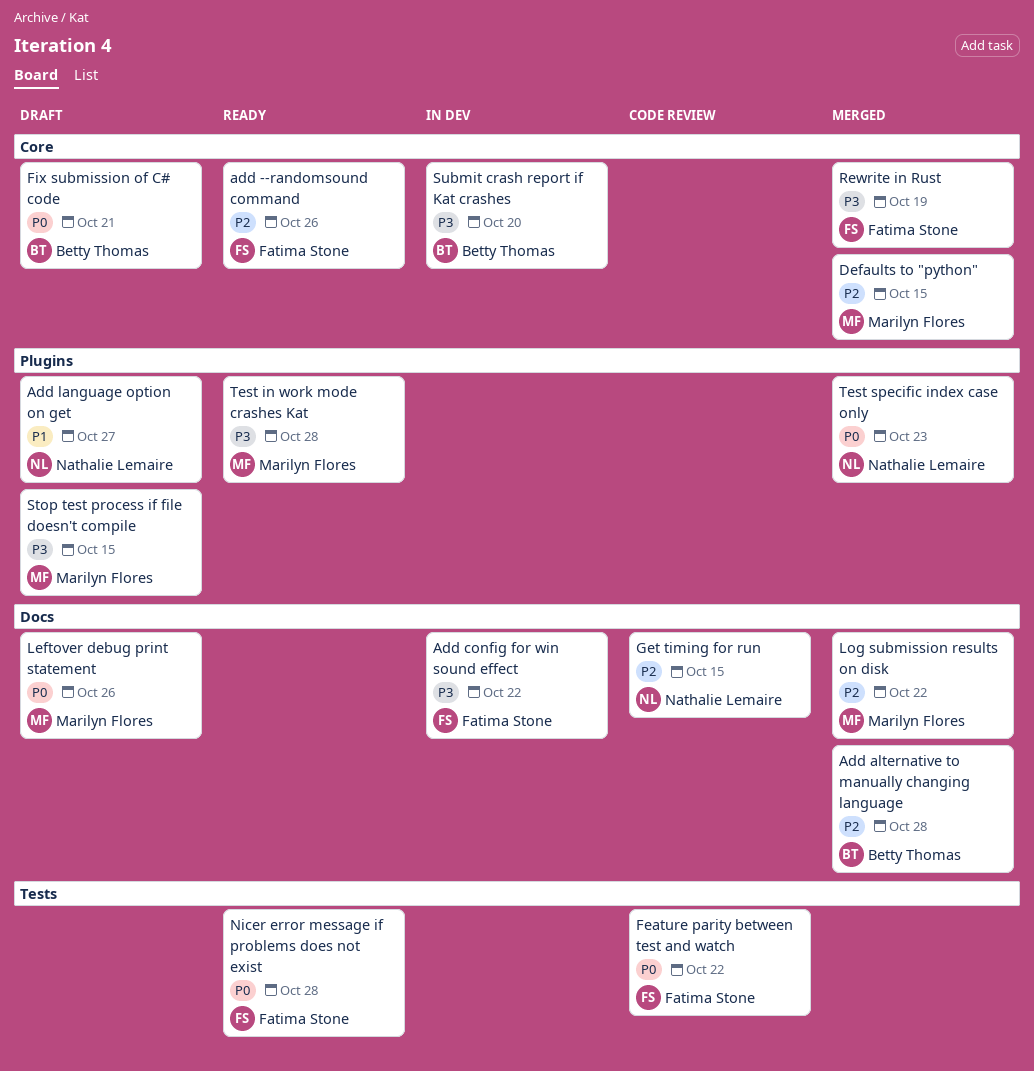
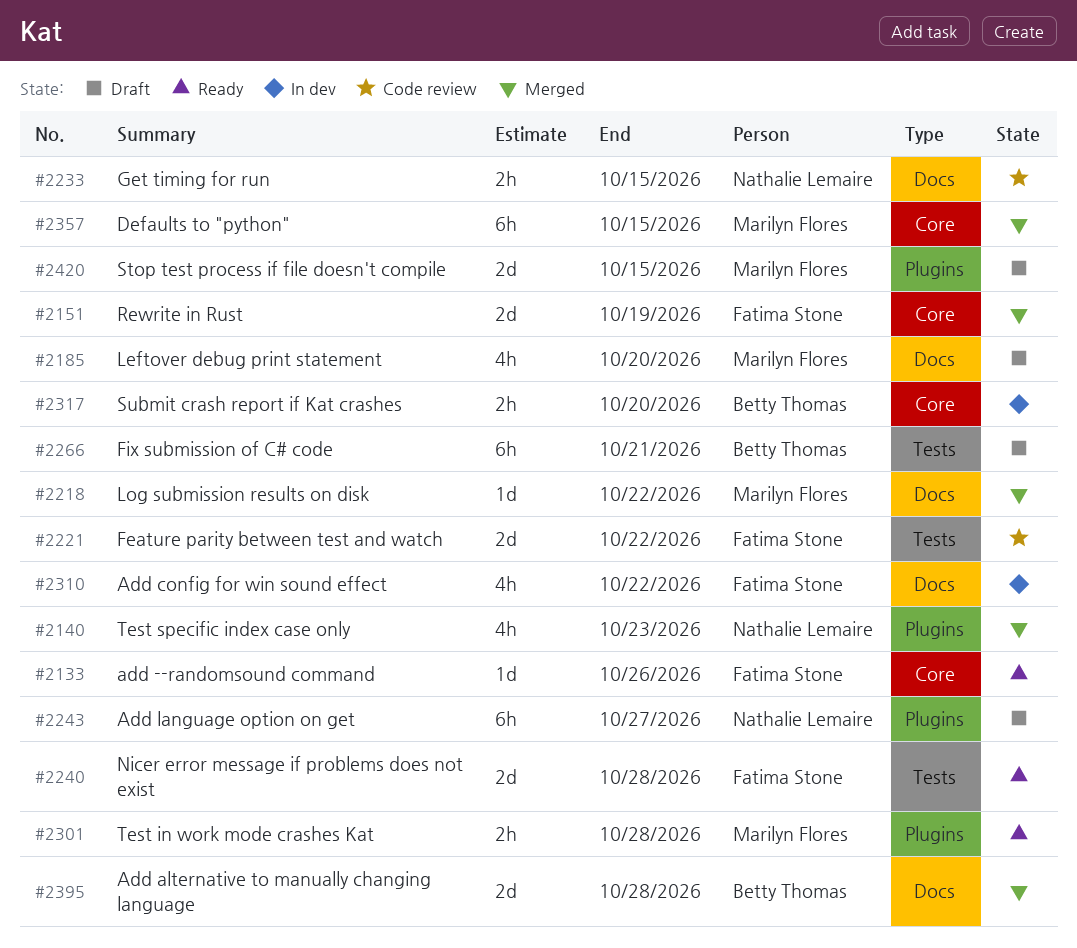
Fix submission of C# code, label: Core -> Tests
Leftover debug print statement, due: Oct 26 -> Oct 20

